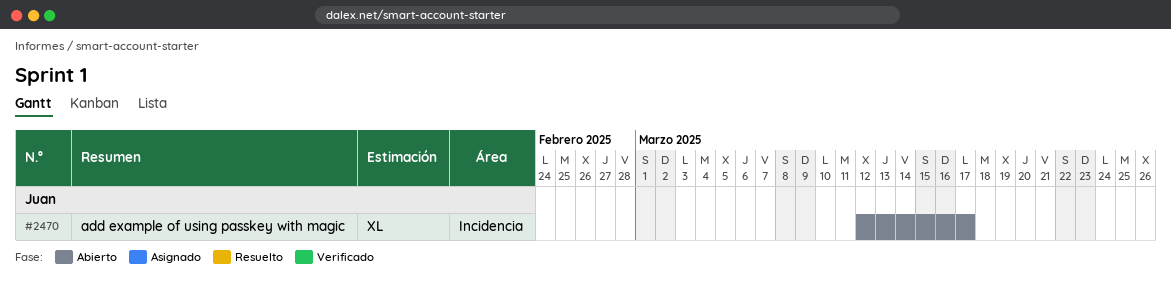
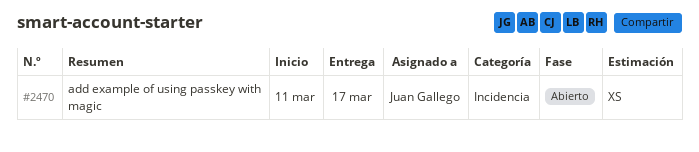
#2470, estimate: XL -> XS
#2470, start: Mar 12 -> Mar 11

